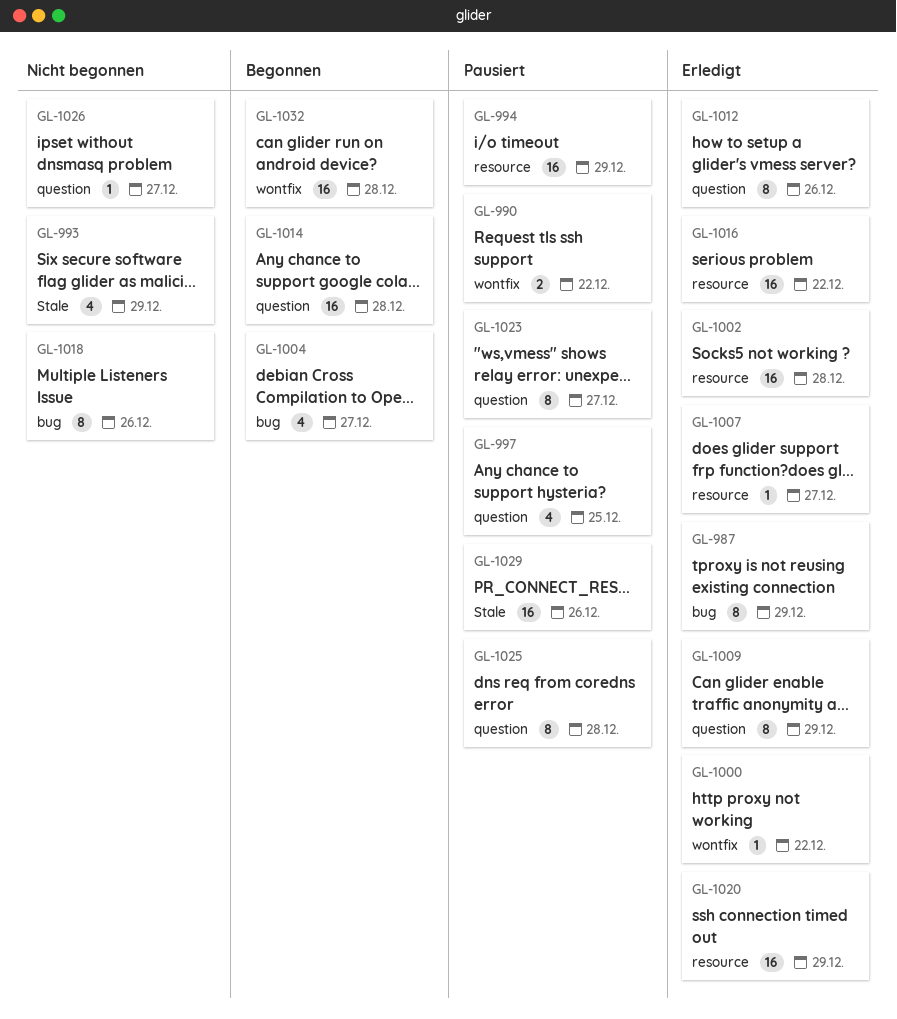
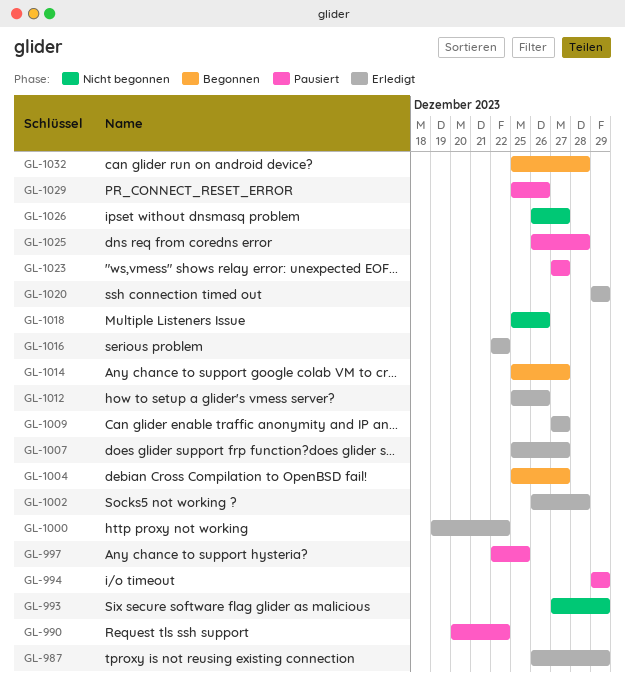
GL-1009, due: Dec 29 -> Dec 27
GL-1014, due: Dec 28 -> Dec 27

